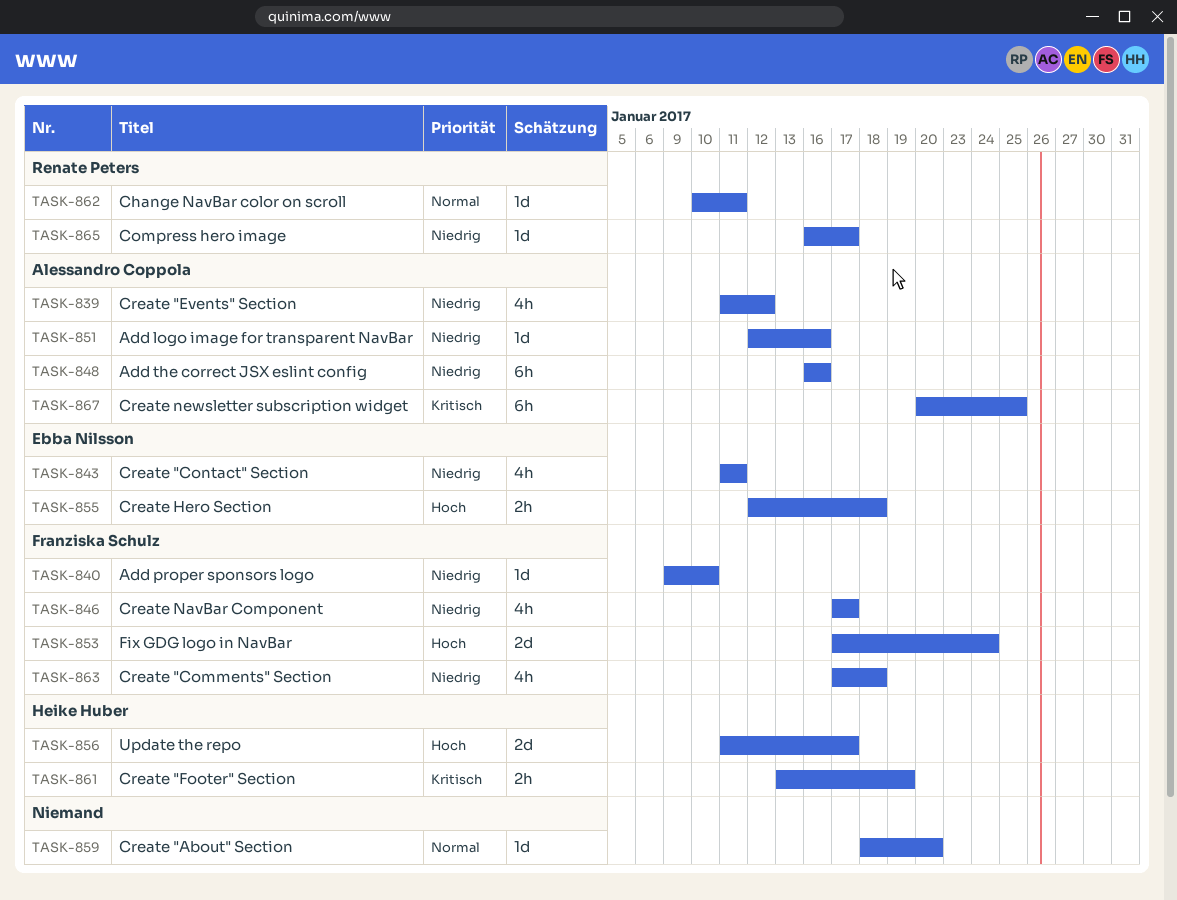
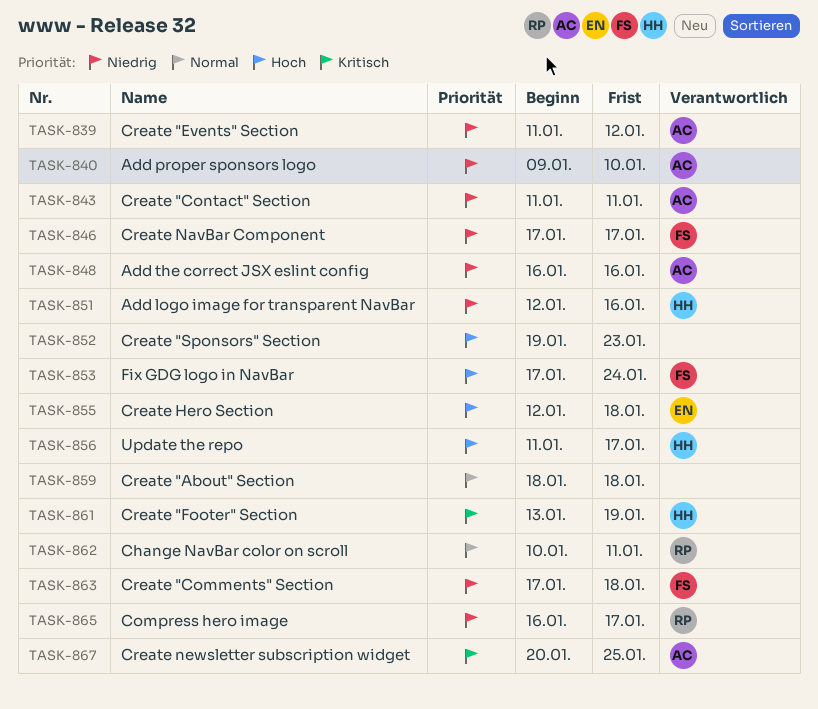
TASK-840, owner: Franziska Schulz -> Alessandro Coppola
TASK-843, owner: Ebba Nilsson -> Alessandro Coppola
TASK-851, owner: Alessandro Coppola -> Heike Huber
TASK-852: none -> present
TASK-859, due: Jan 20 -> Jan 18

